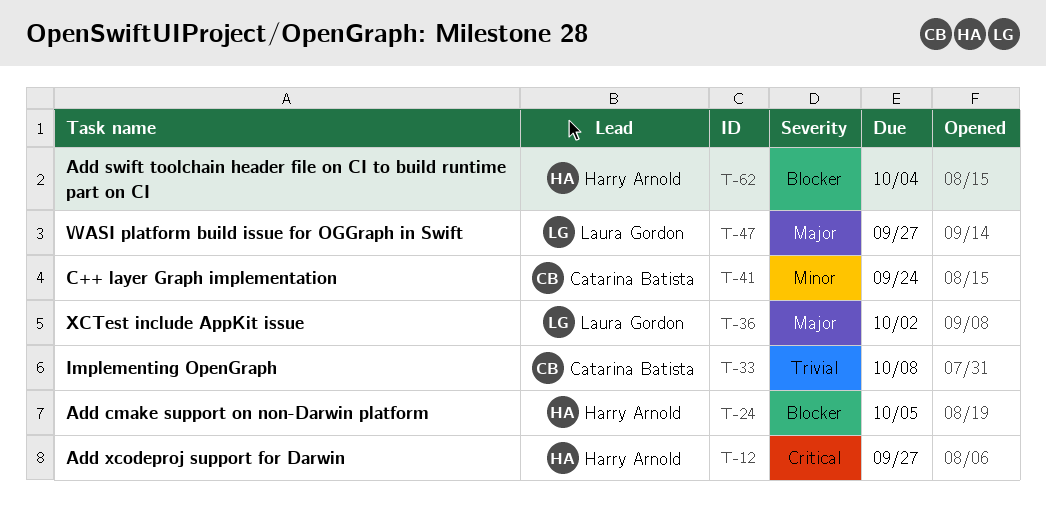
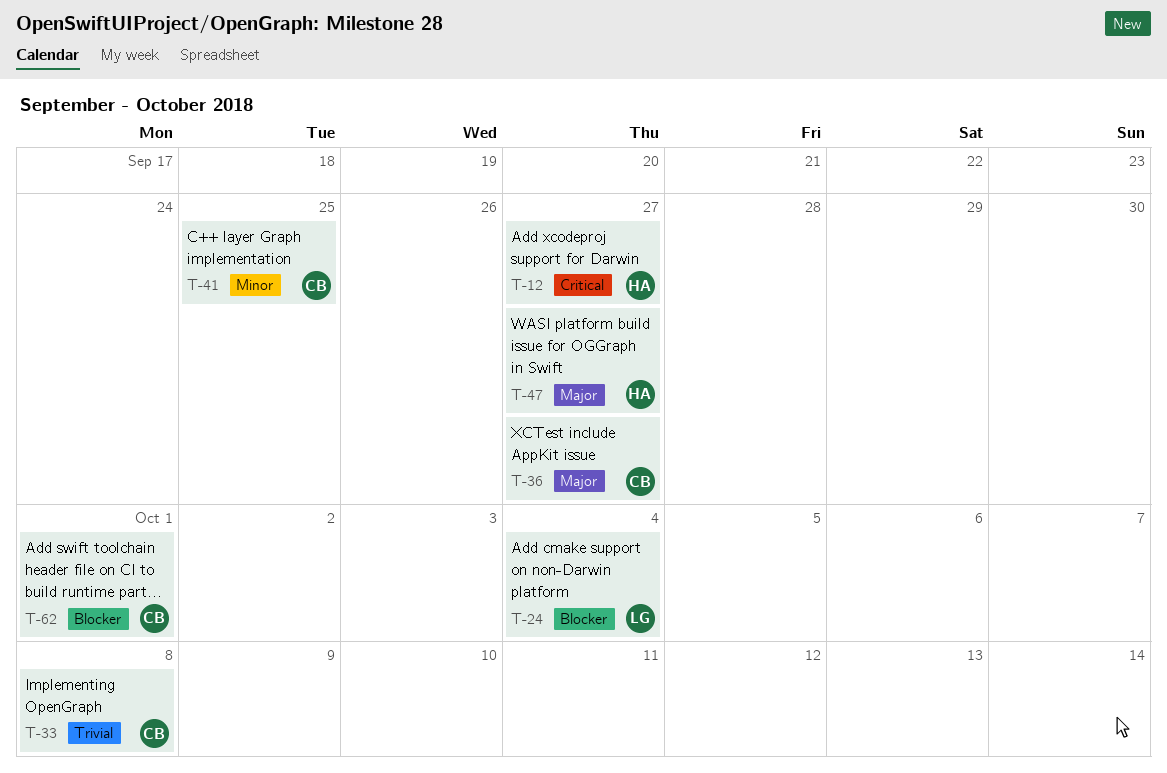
T-24, owner: Harry Arnold -> Laura Gordon
T-24, due: Oct 5 -> Oct 4
T-36, owner: Laura Gordon -> Catarina Batista
T-36, due: Oct 2 -> Sep 27
T-41, due: Sep 24 -> Sep 25
T-47, owner: Laura Gordon -> Harry Arnold
T-62, owner: Harry Arnold -> Catarina Batista
T-62, due: Oct 4 -> Oct 1

